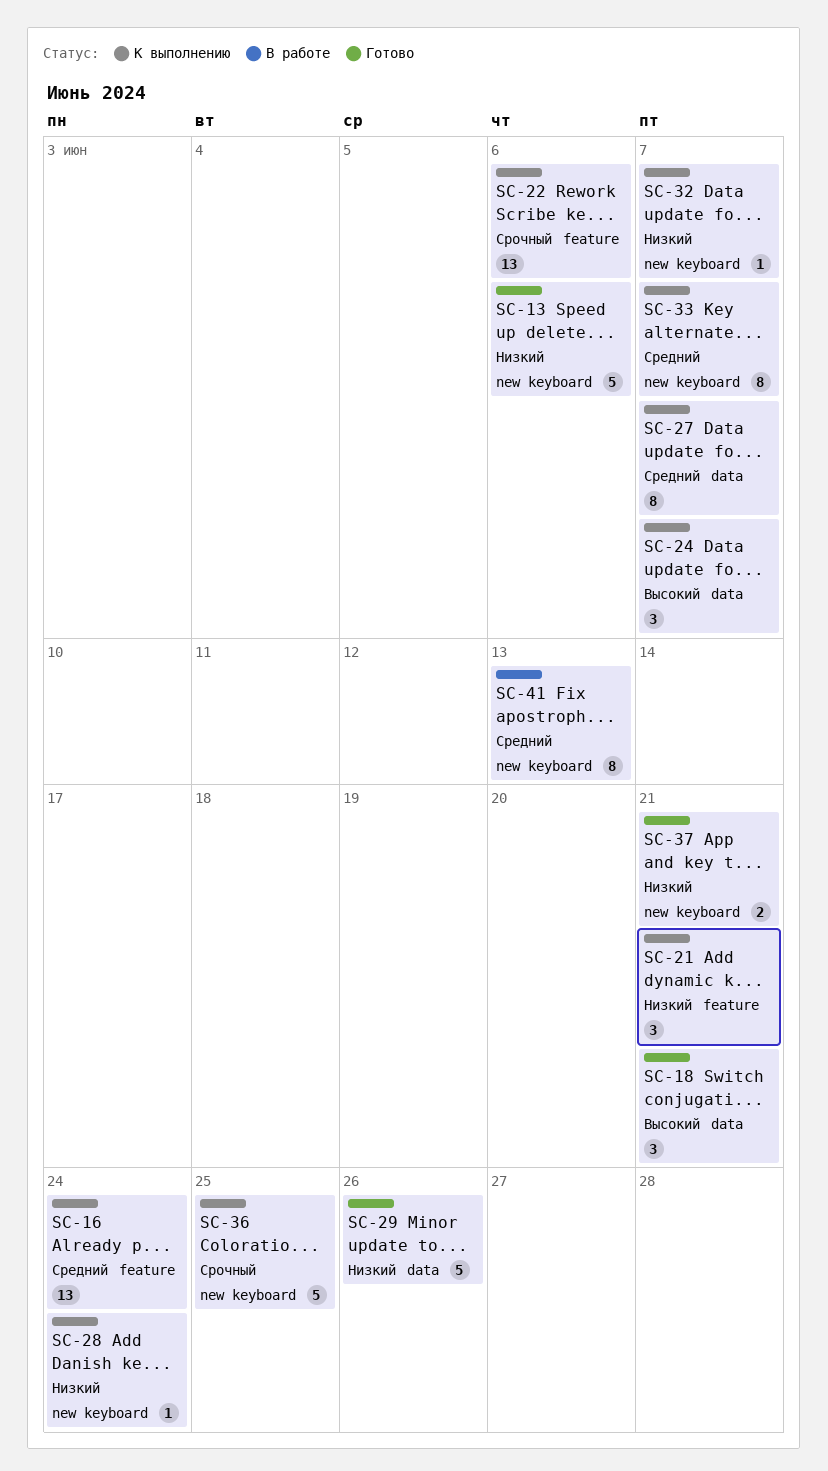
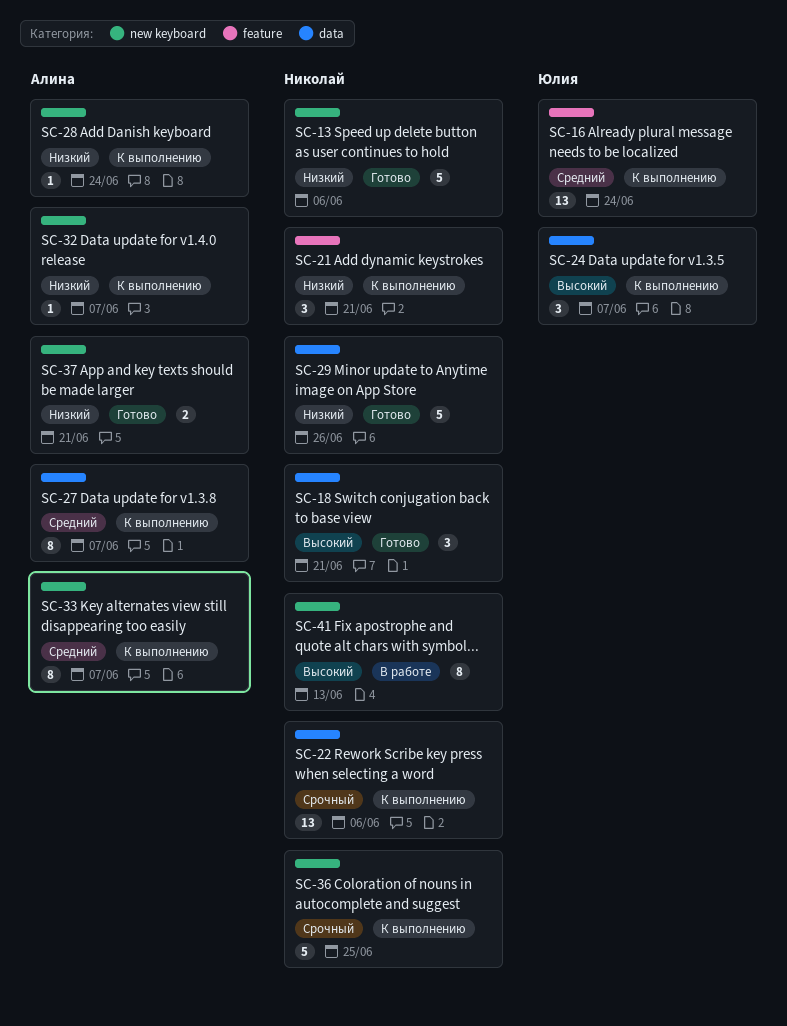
SC-22, label: feature -> data
SC-41, priority: Средний -> Высокий

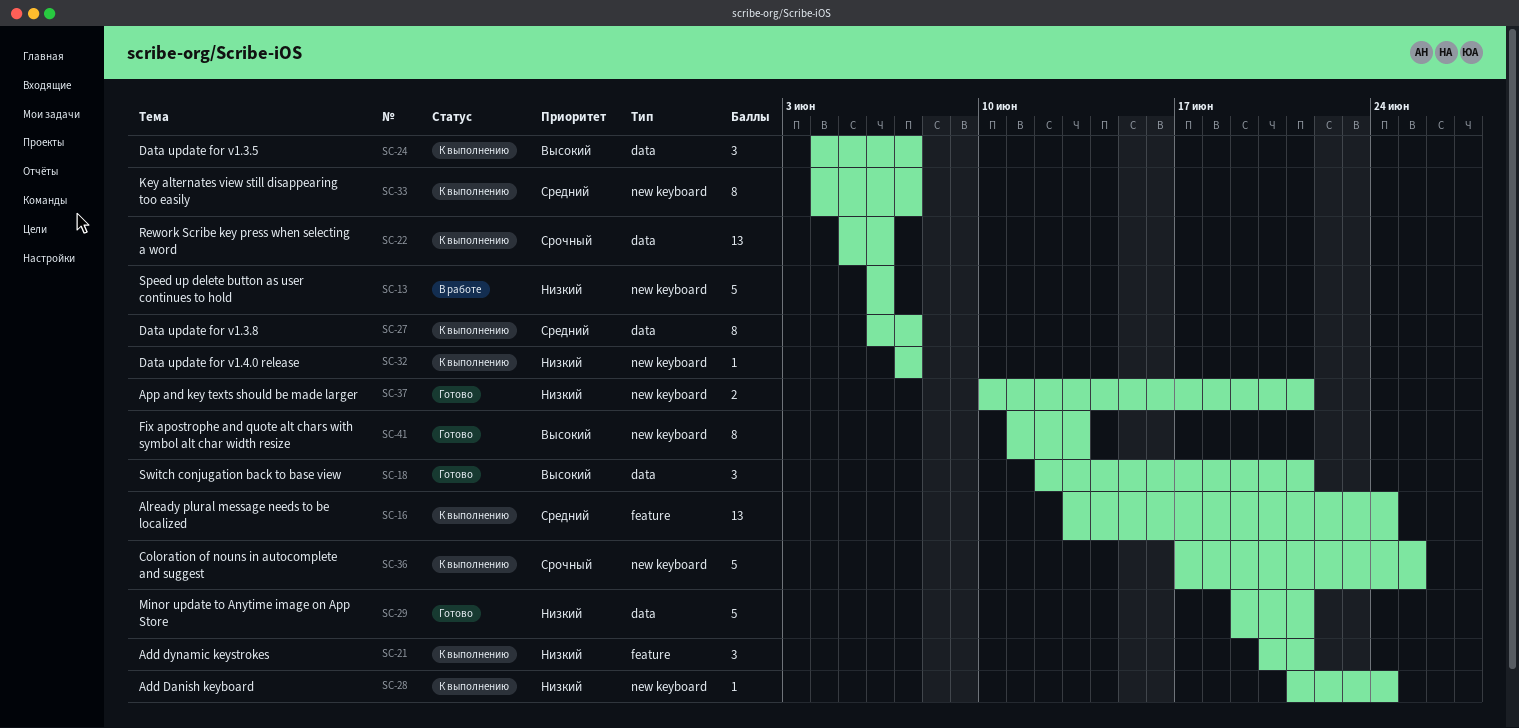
SC-13, status: Готово -> В работе
SC-29, due: Jun 26 -> Jun 21
SC-41, status: В работе -> Готово

